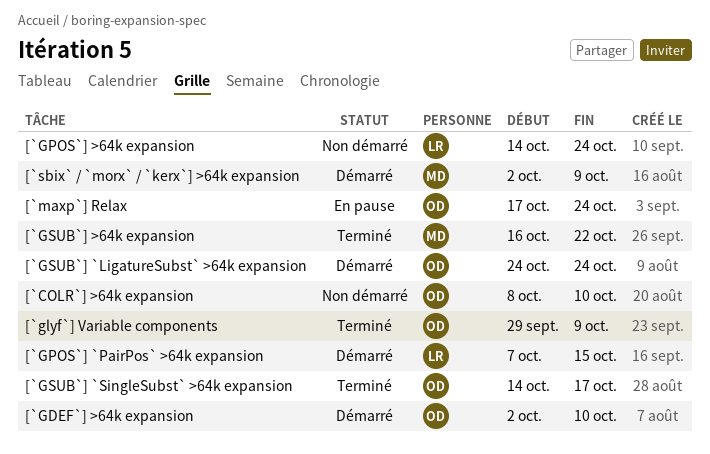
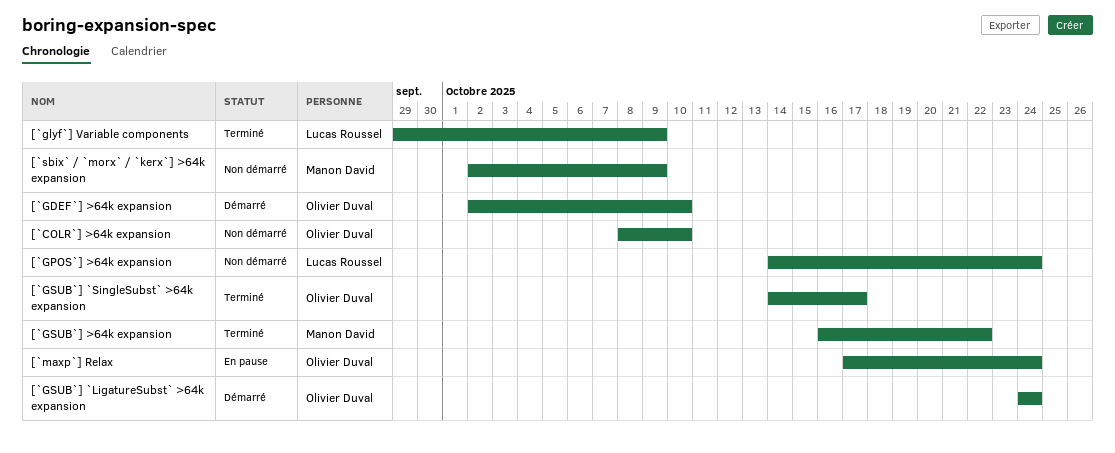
[`glyf`] Variable components, owner: Olivier Duval -> Lucas Roussel
[`GPOS`] `PairPos` >64k expansion: present -> none
[`sbix` / `morx` / `kerx`] >64k expansion, status: Démarré -> Non démarré

